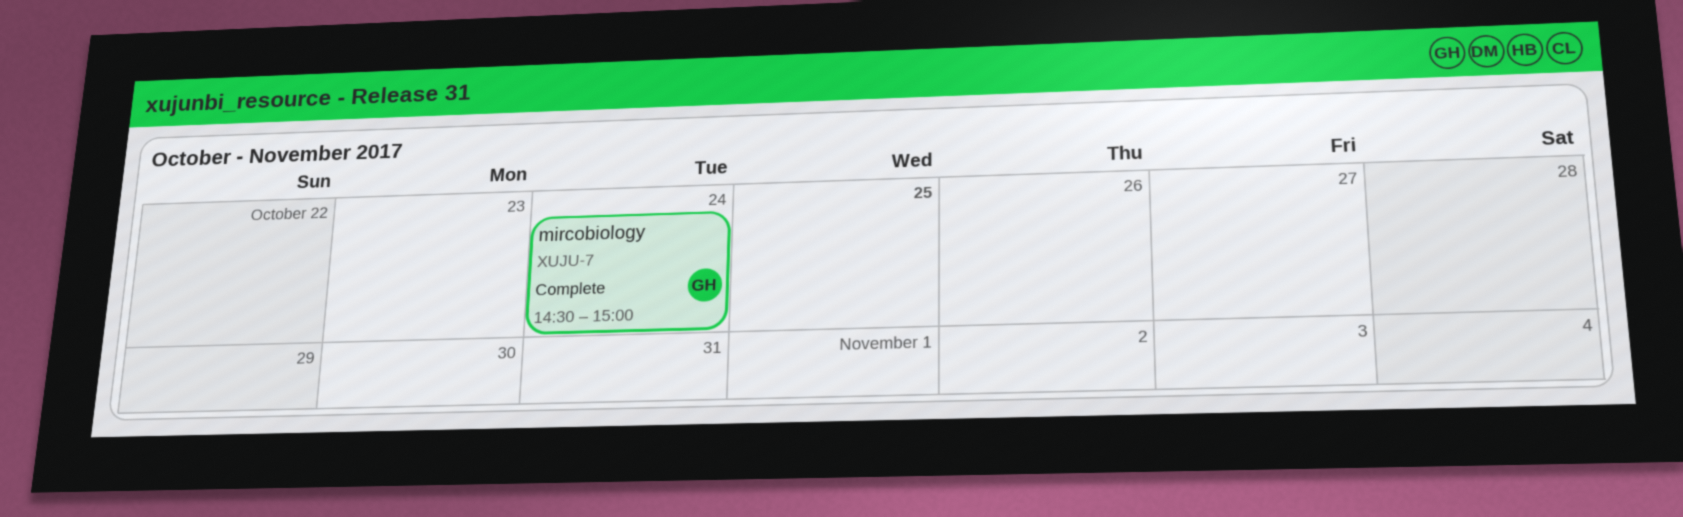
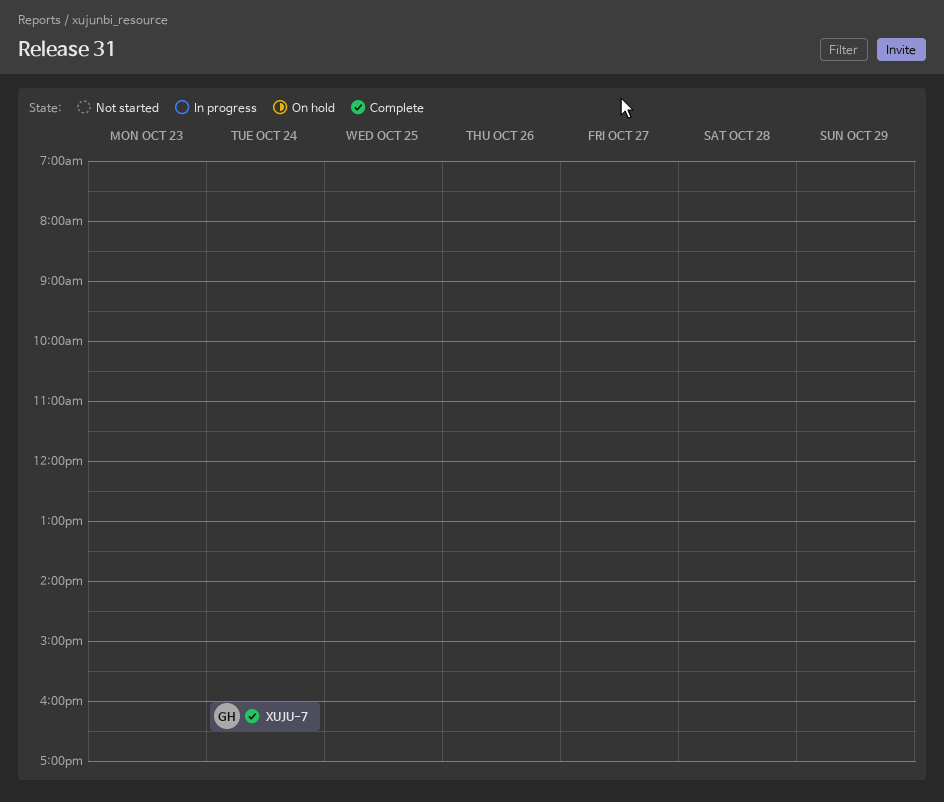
XUJU-7, begins: 14:30 -> 16:00
XUJU-7, ends: 15:00 -> 16:30

